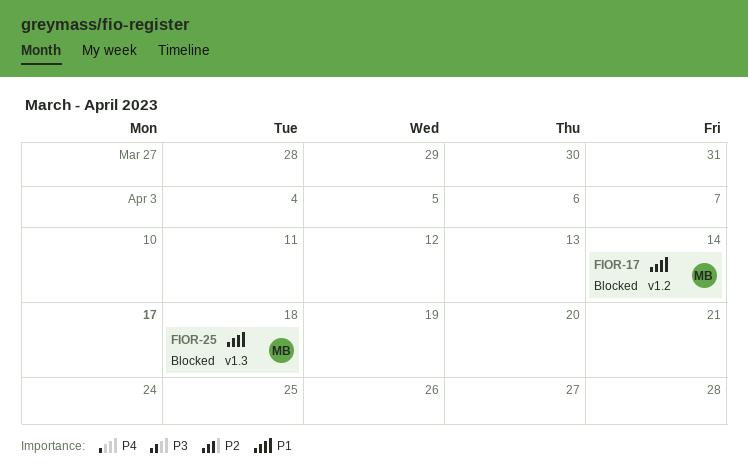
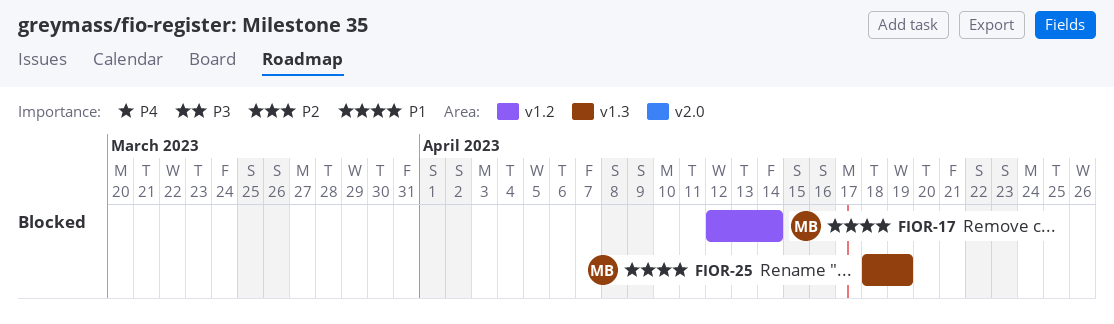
FIOR-25, due: Apr 18 -> Apr 19

